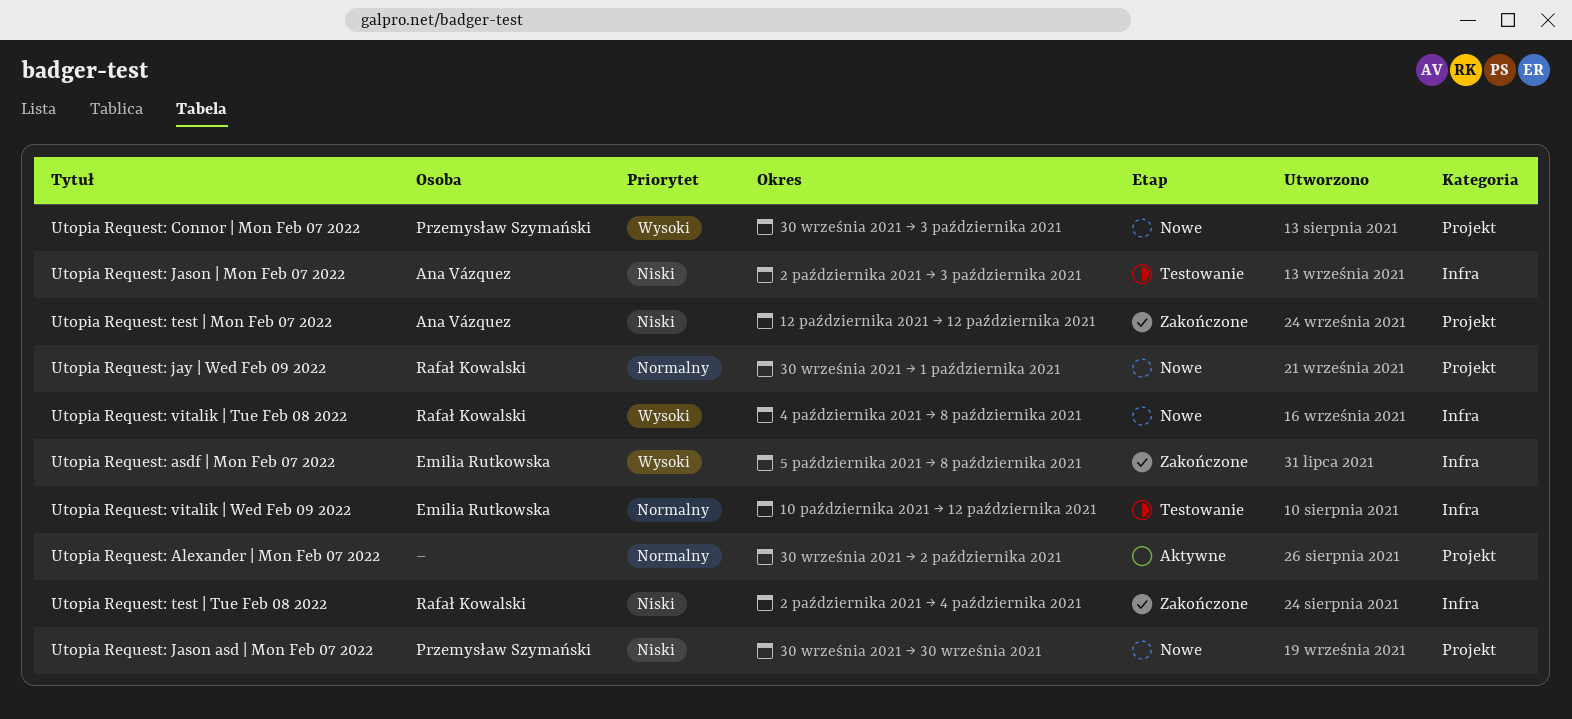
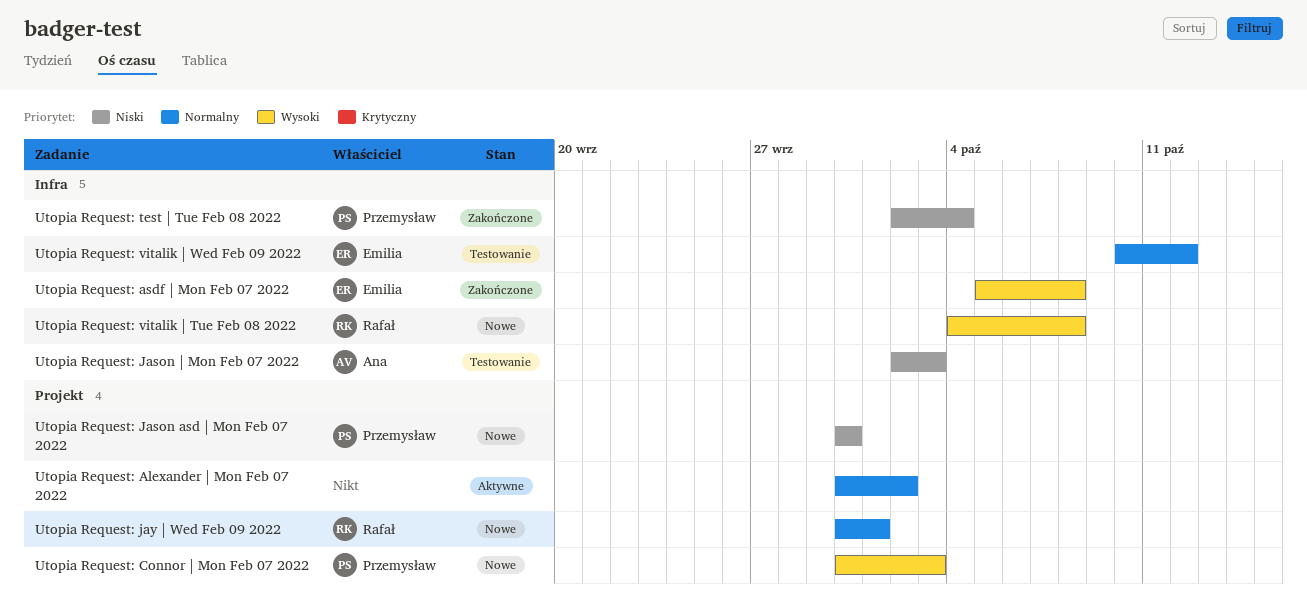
Utopia Request: test | Mon Feb 07 2022: present -> none
Utopia Request: test | Tue Feb 08 2022, owner: Rafał Kowalski -> Przemysław Szymański

